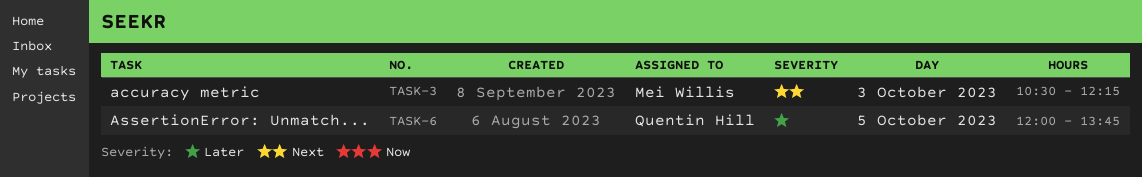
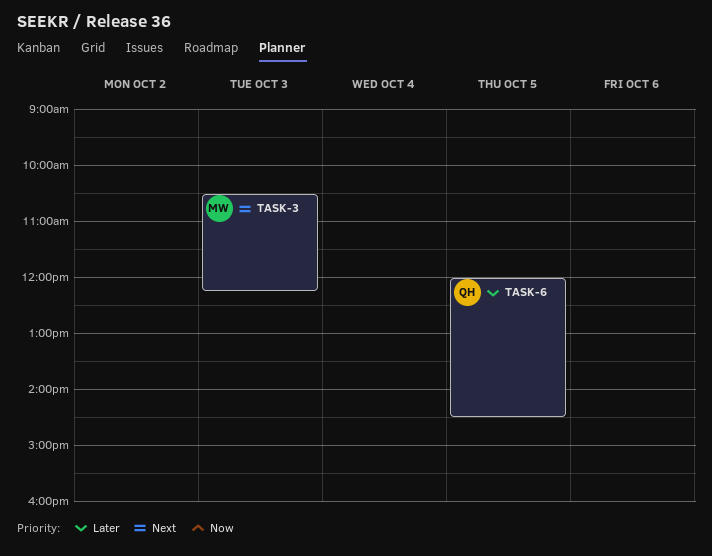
TASK-6, ends: 13:45 -> 14:30

